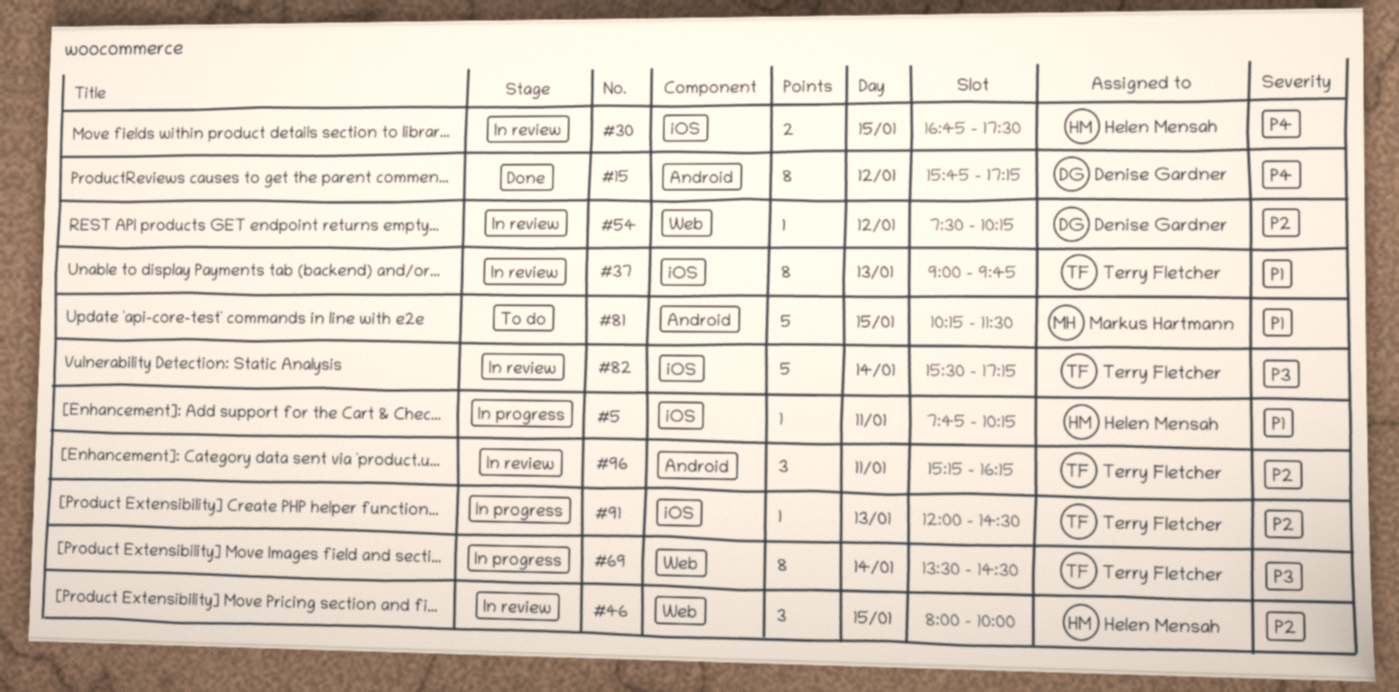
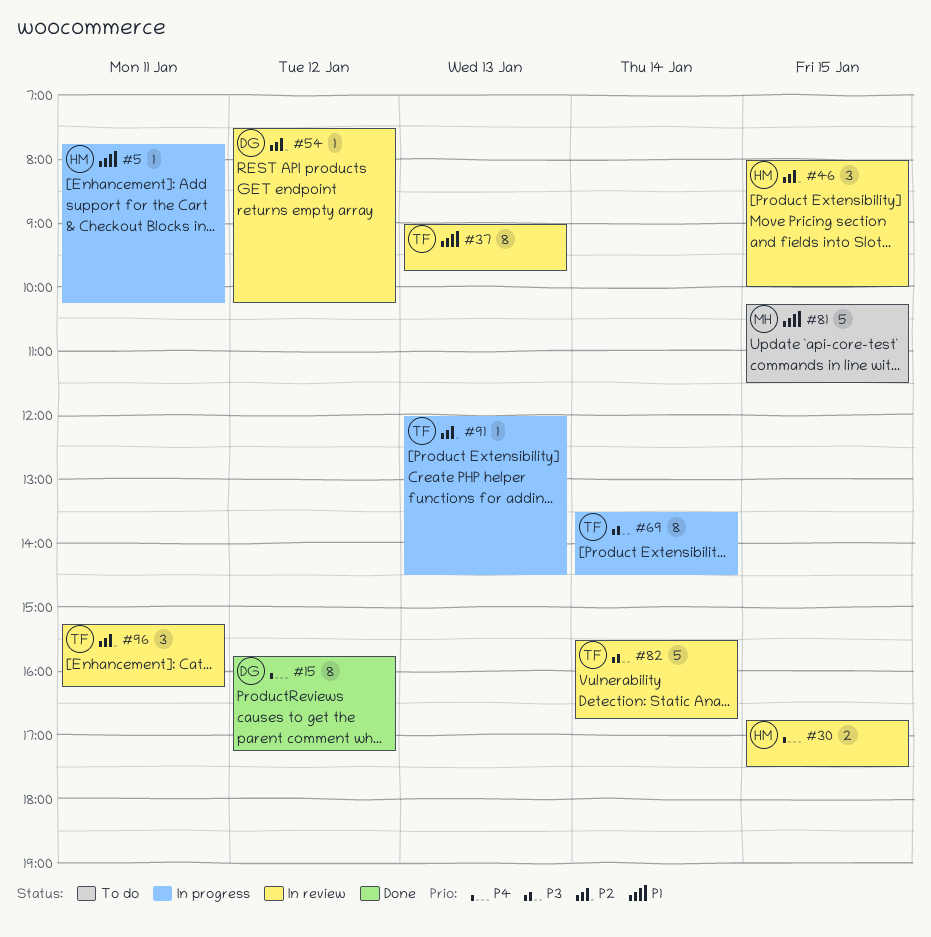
#82, ends: 17:15 -> 16:45

